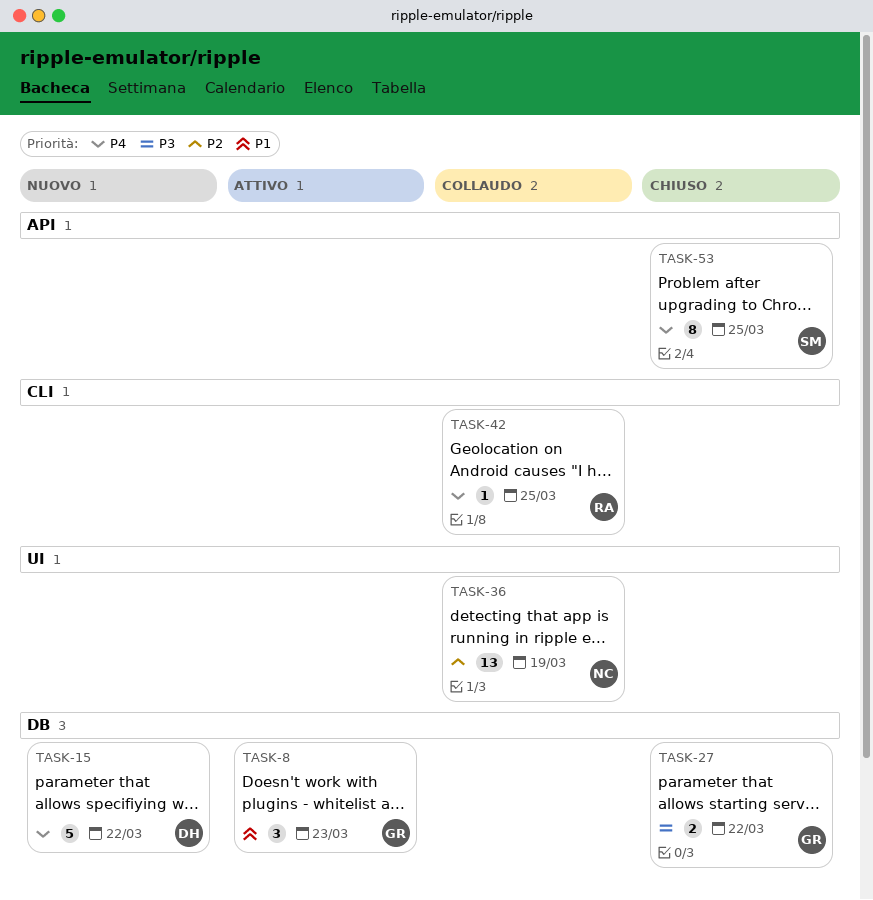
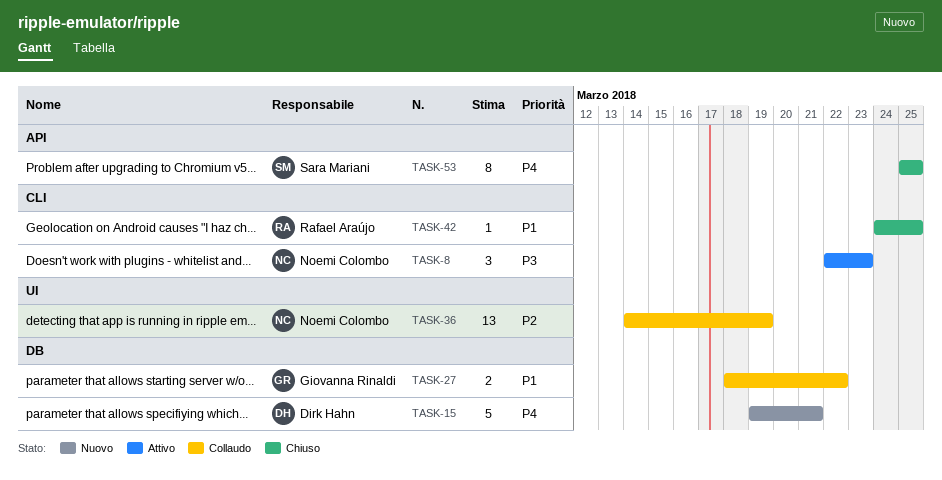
TASK-8, owner: Giovanna Rinaldi -> Noemi Colombo
TASK-8, priority: P1 -> P3
TASK-8, label: DB -> CLI
TASK-15, due: Mar 22 -> Mar 21
TASK-27, status: Chiuso -> Collaudo
TASK-27, priority: P3 -> P1
TASK-42, status: Collaudo -> Chiuso
TASK-42, priority: P4 -> P1

